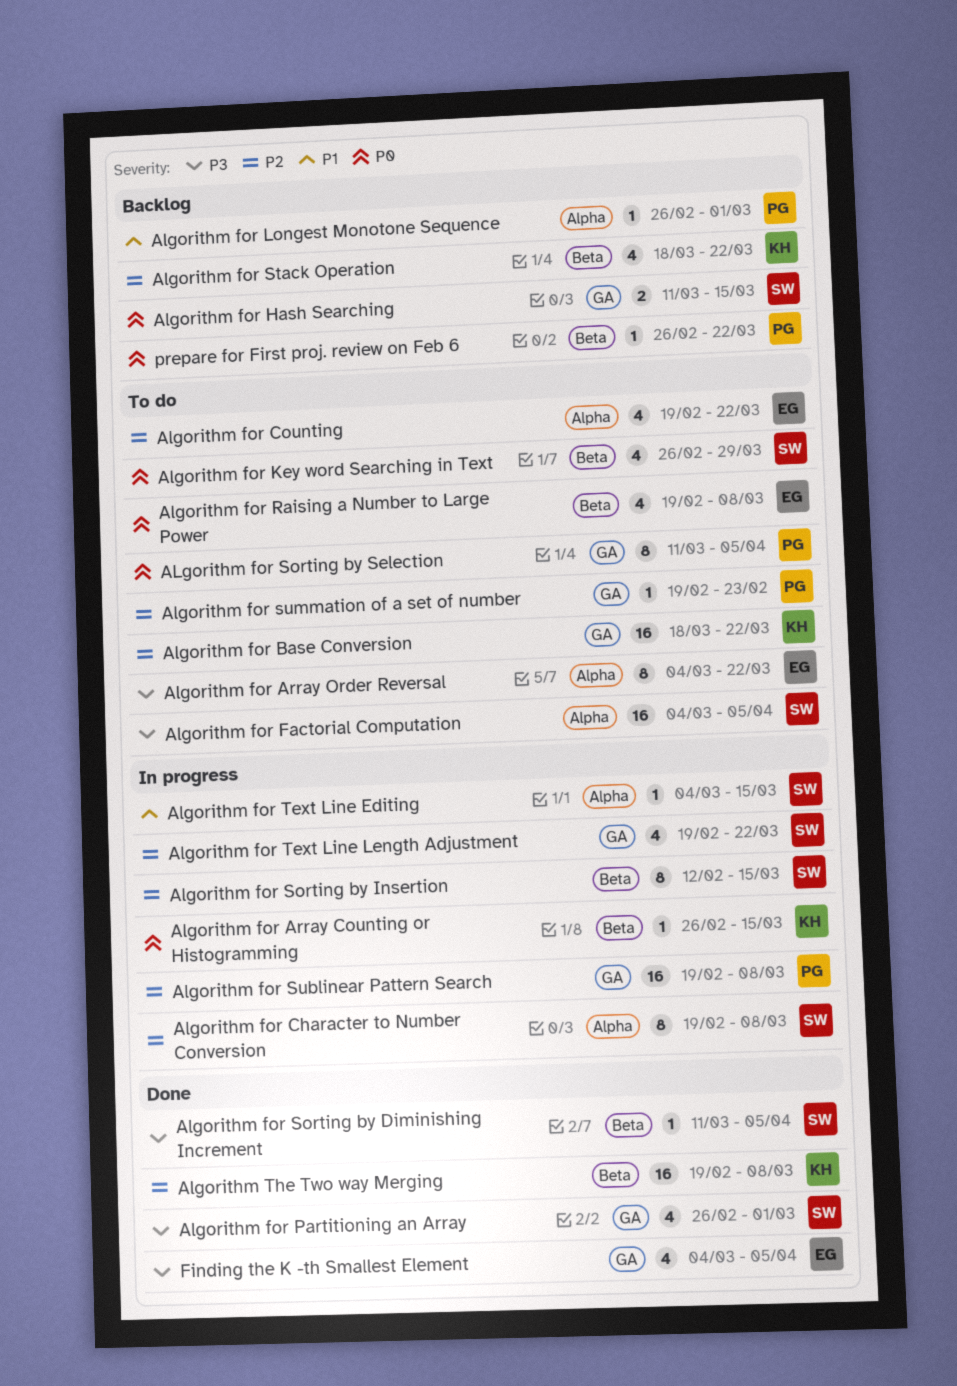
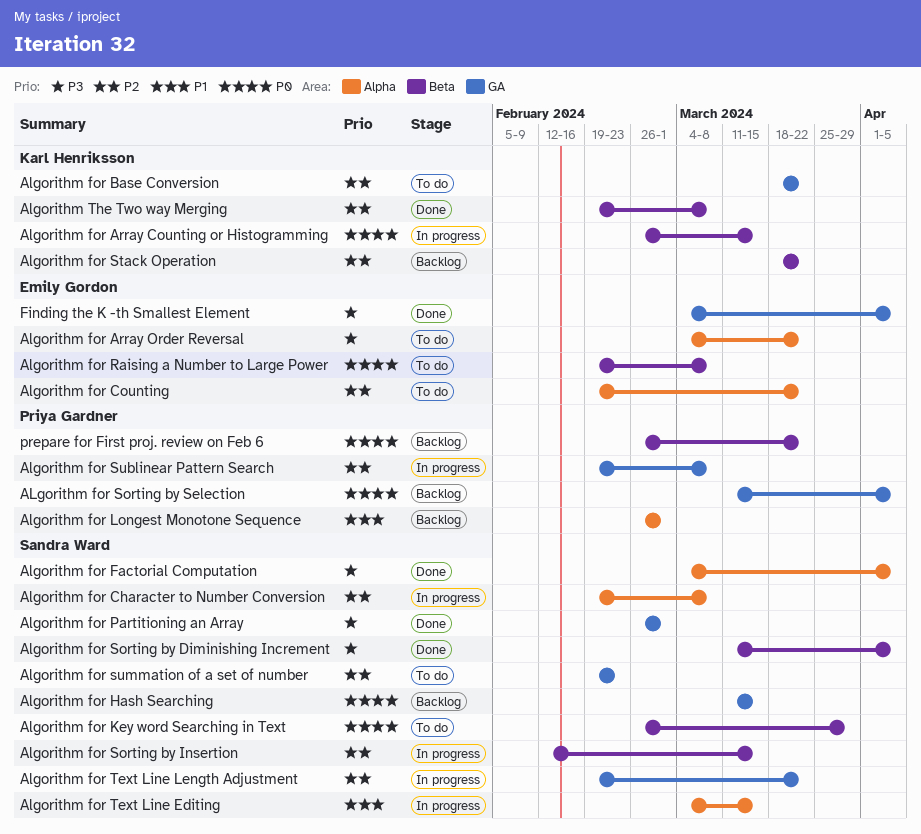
Algorithm for Factorial Computation, status: To do -> Done
ALgorithm for Sorting by Selection, status: To do -> Backlog
Algorithm for summation of a set of number, owner: Priya Gardner -> Sandra Ward

